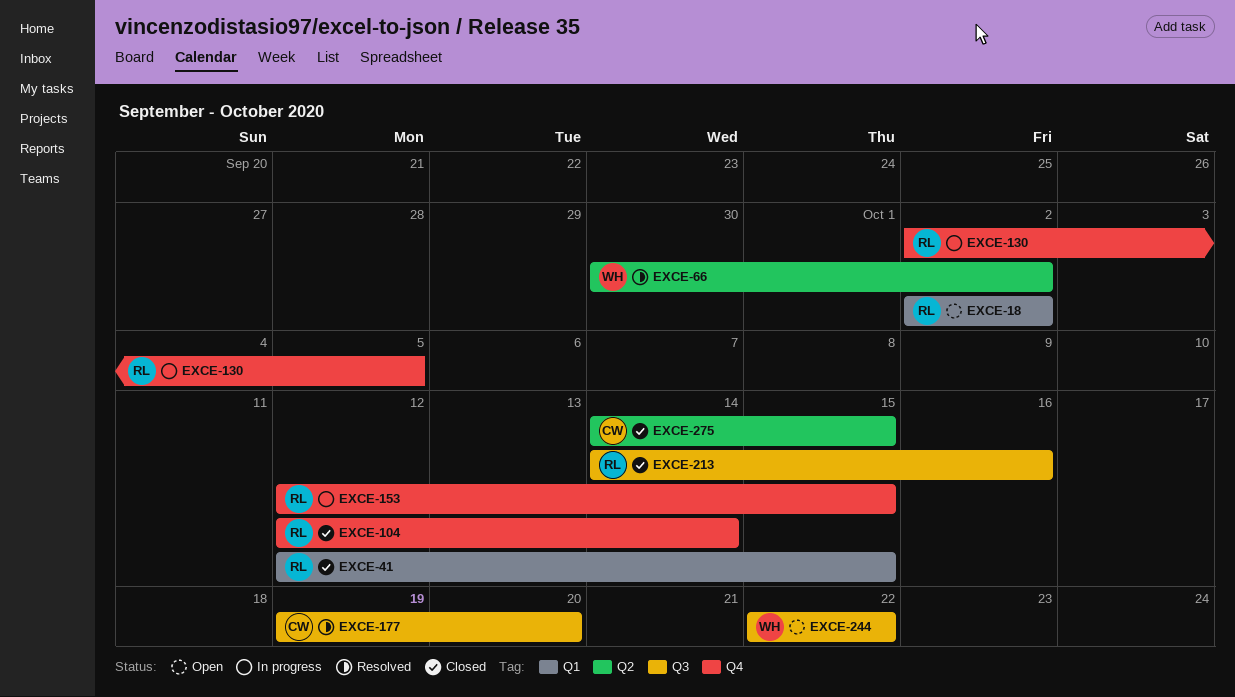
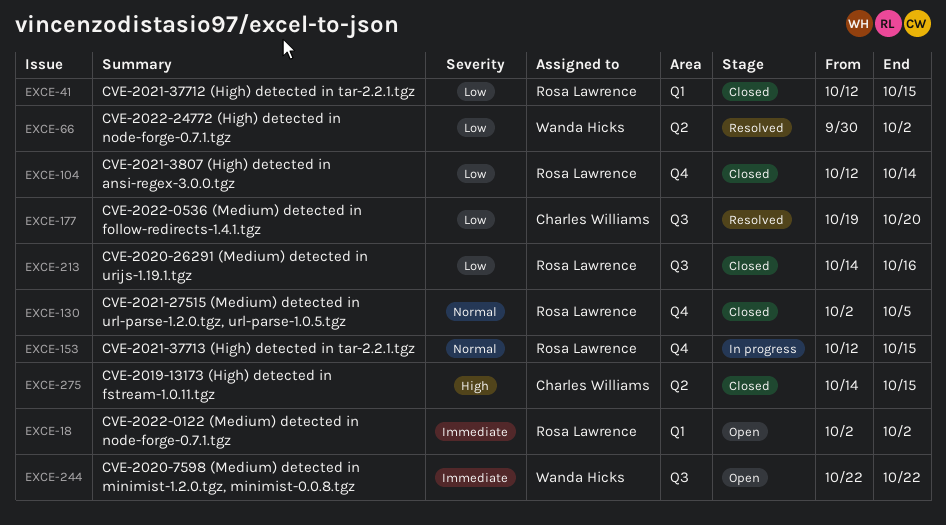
EXCE-130, status: In progress -> Closed

